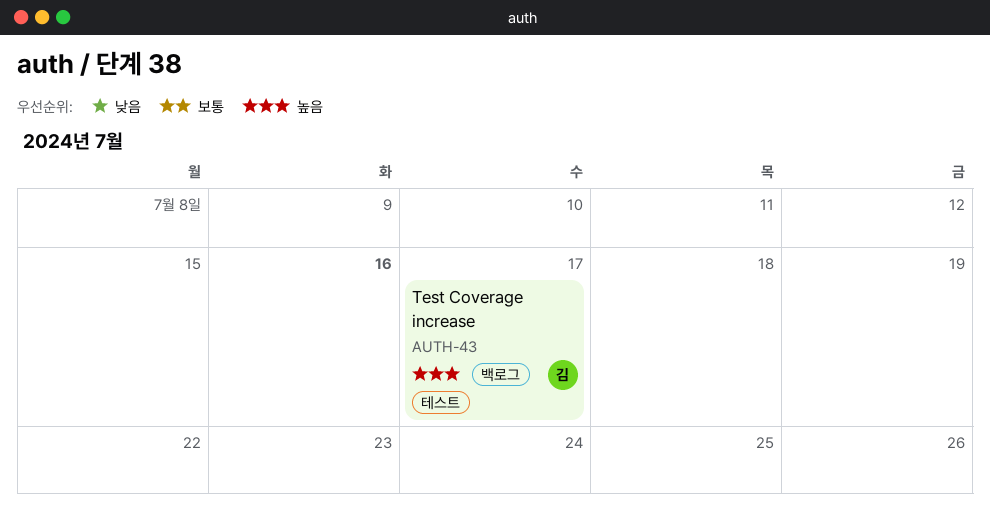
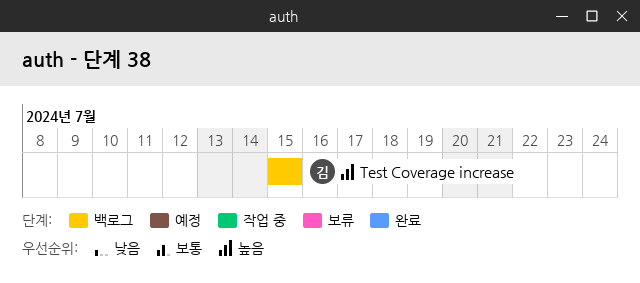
Test Coverage increase, due: Jul 17 -> Jul 15

